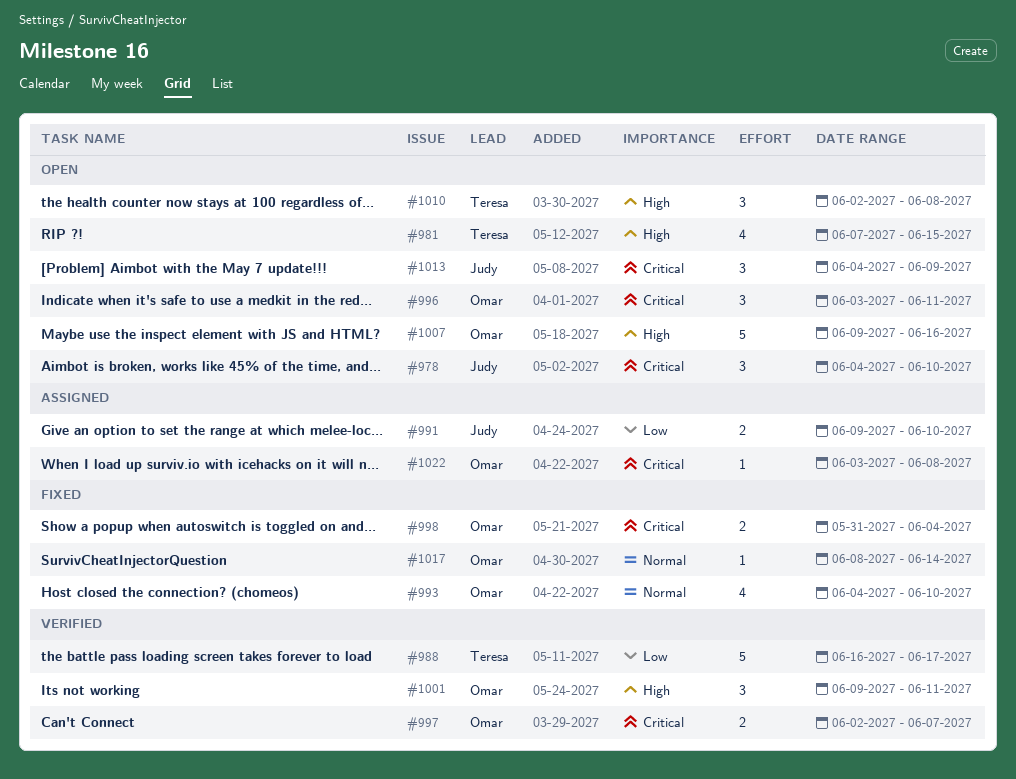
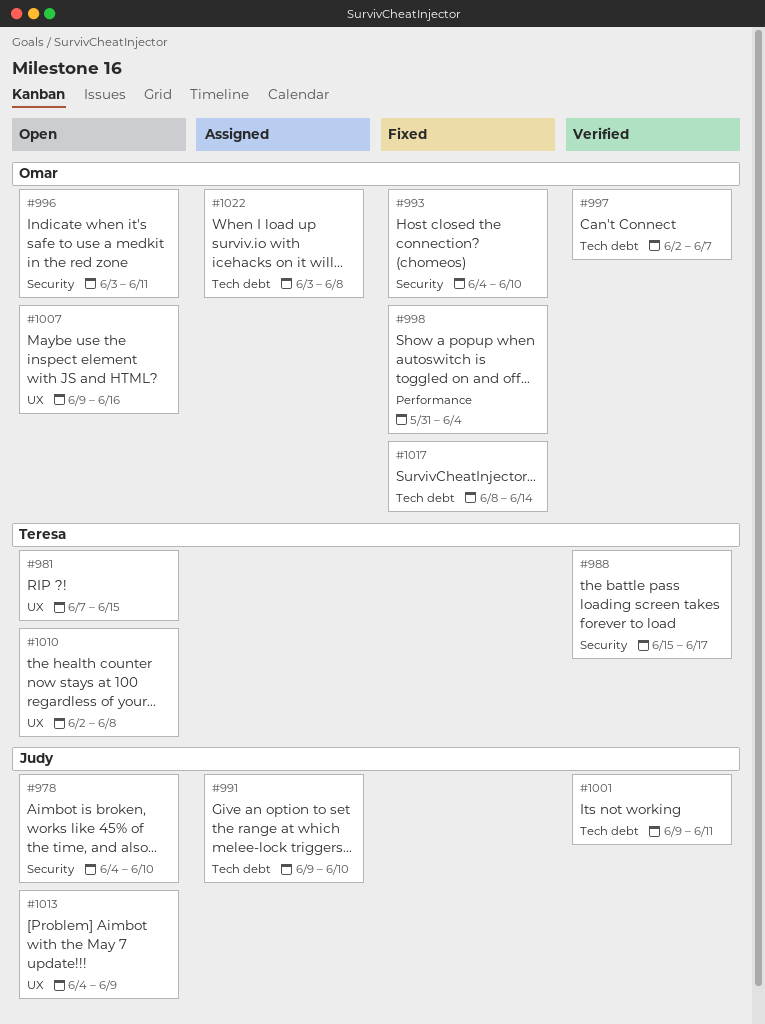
#988, start: Jun 16 -> Jun 15
#1001, owner: Omar -> Judy

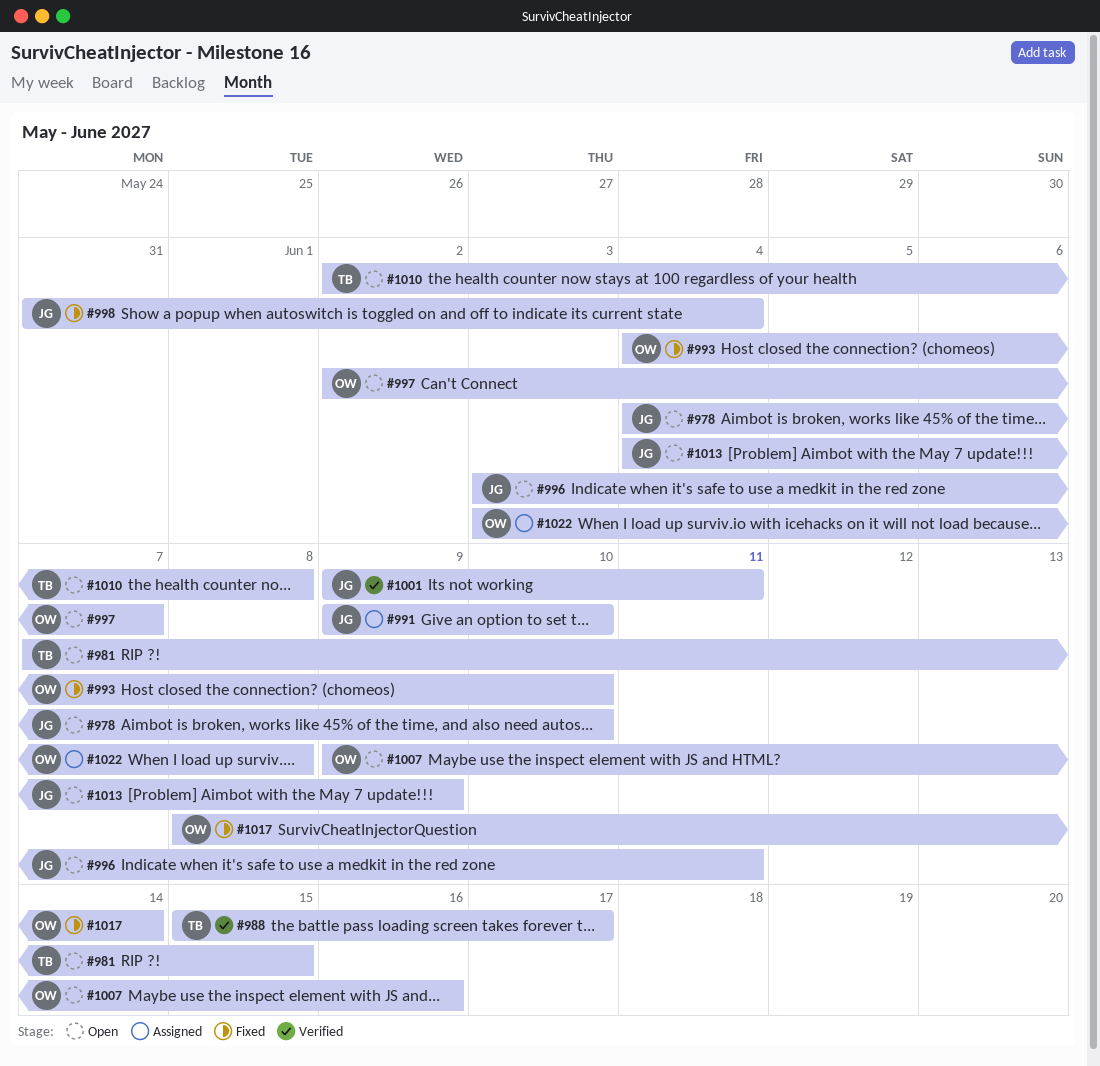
#996, owner: Omar -> Judy
#997, status: Verified -> Open
#998, owner: Omar -> Judy

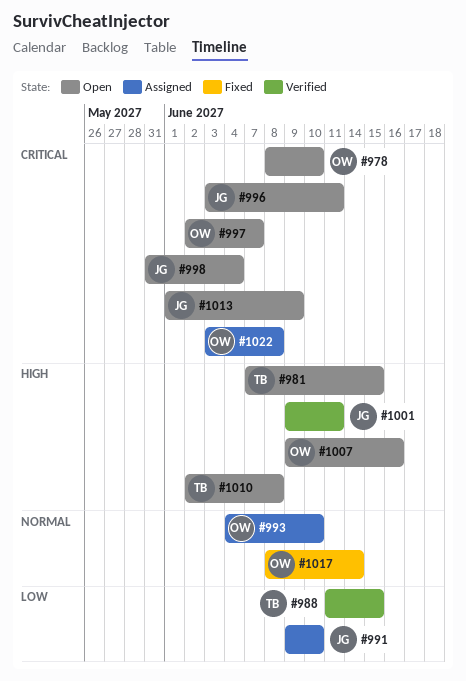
#978, owner: JG -> OW
#978, start: Jun 4 -> Jun 8
#988, start: Jun 15 -> Jun 11
#988, due: Jun 17 -> Jun 15
#993, status: Fixed -> Assigned
#998, status: Fixed -> Open
#1013, start: Jun 4 -> Jun 1

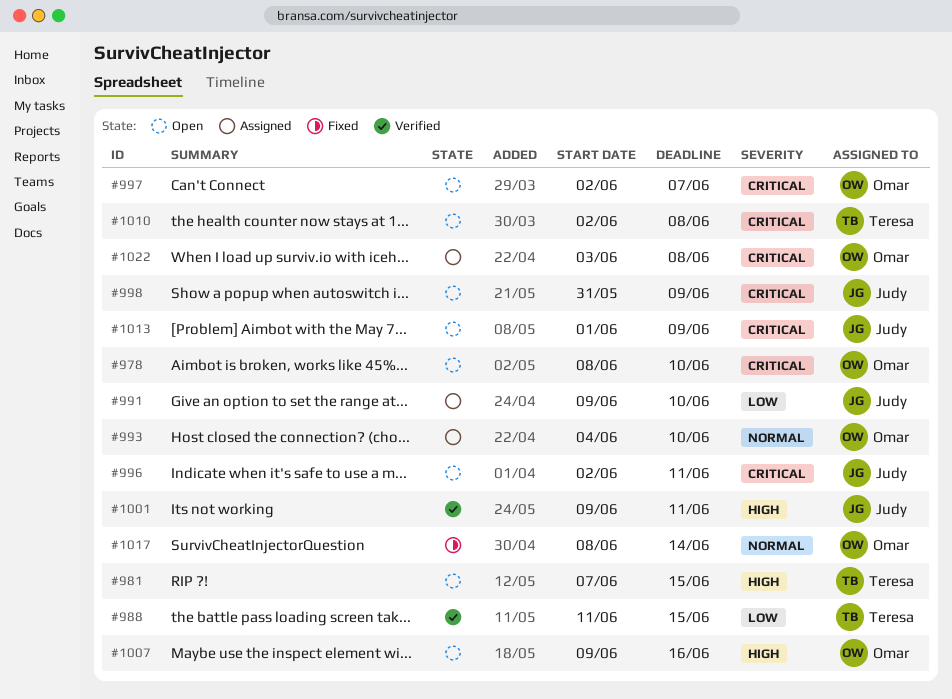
#996, start: Jun 3 -> Jun 2
#998, due: Jun 4 -> Jun 9
#1010, priority: High -> Critical

